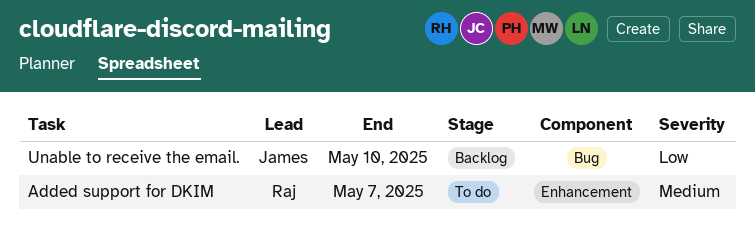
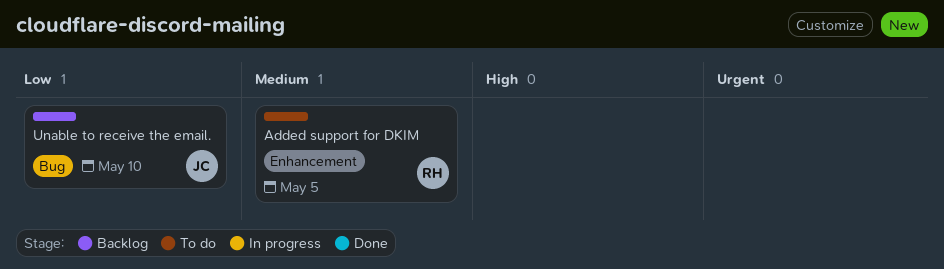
Added support for DKIM, due: May 7 -> May 5

